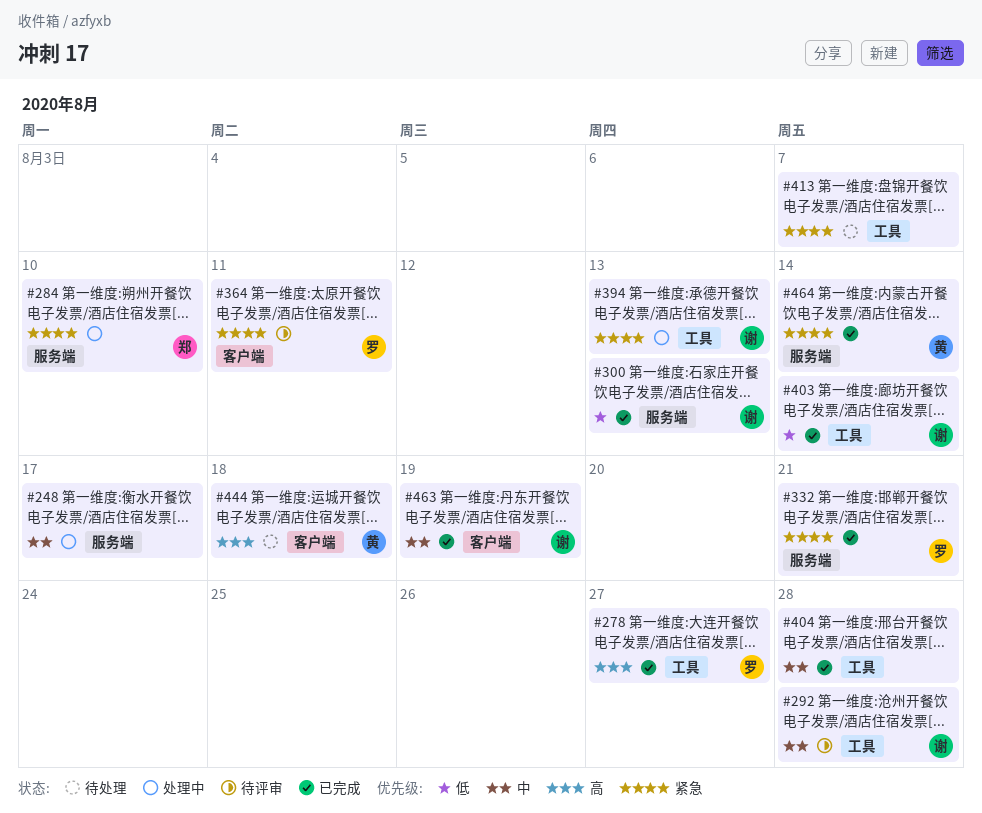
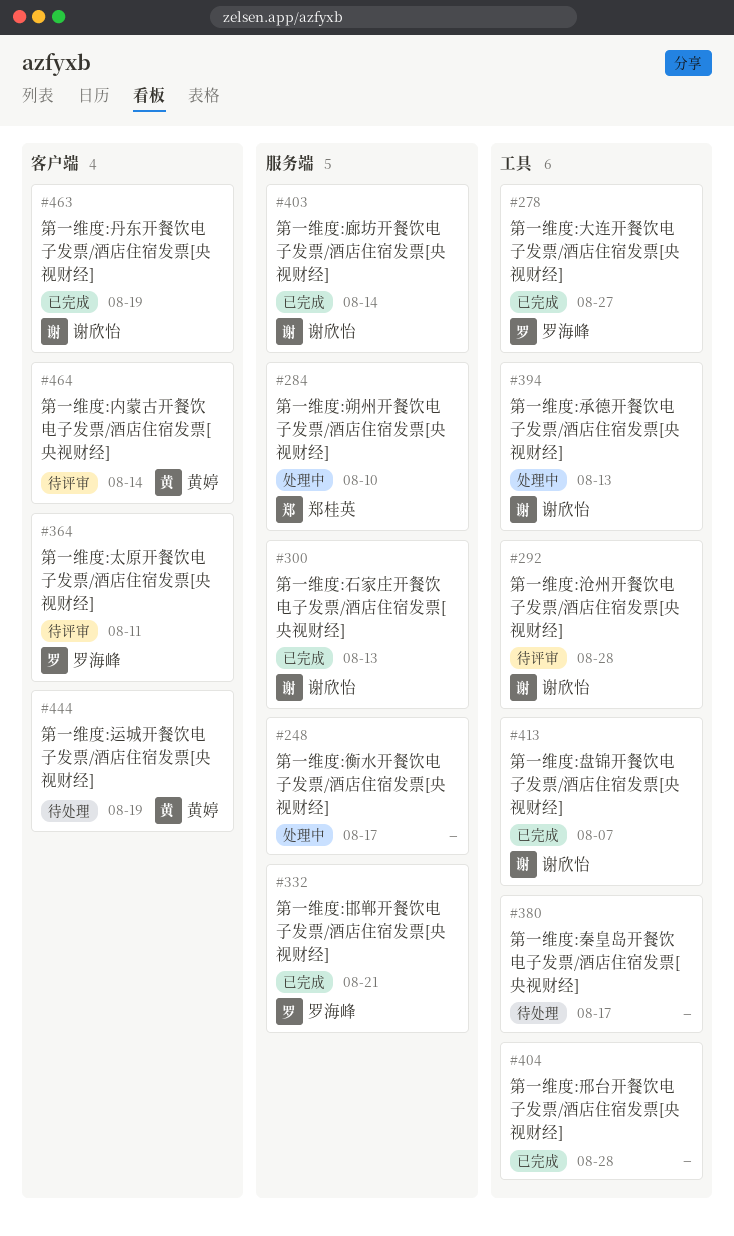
#380: none -> present
#403, label: 工具 -> 服务端
#413, status: 待处理 -> 已完成
#413, owner: none -> 谢欣怡
#444, due: Aug 18 -> Aug 19
#464, status: 已完成 -> 待评审
#464, label: 服务端 -> 客户端

